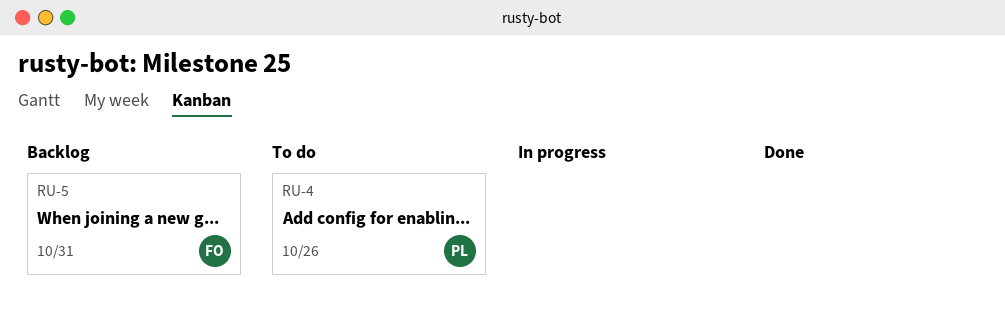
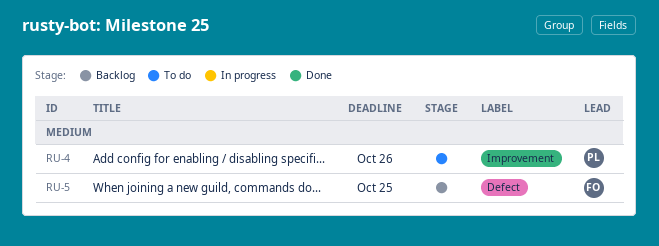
RU-5, due: Oct 31 -> Oct 25

